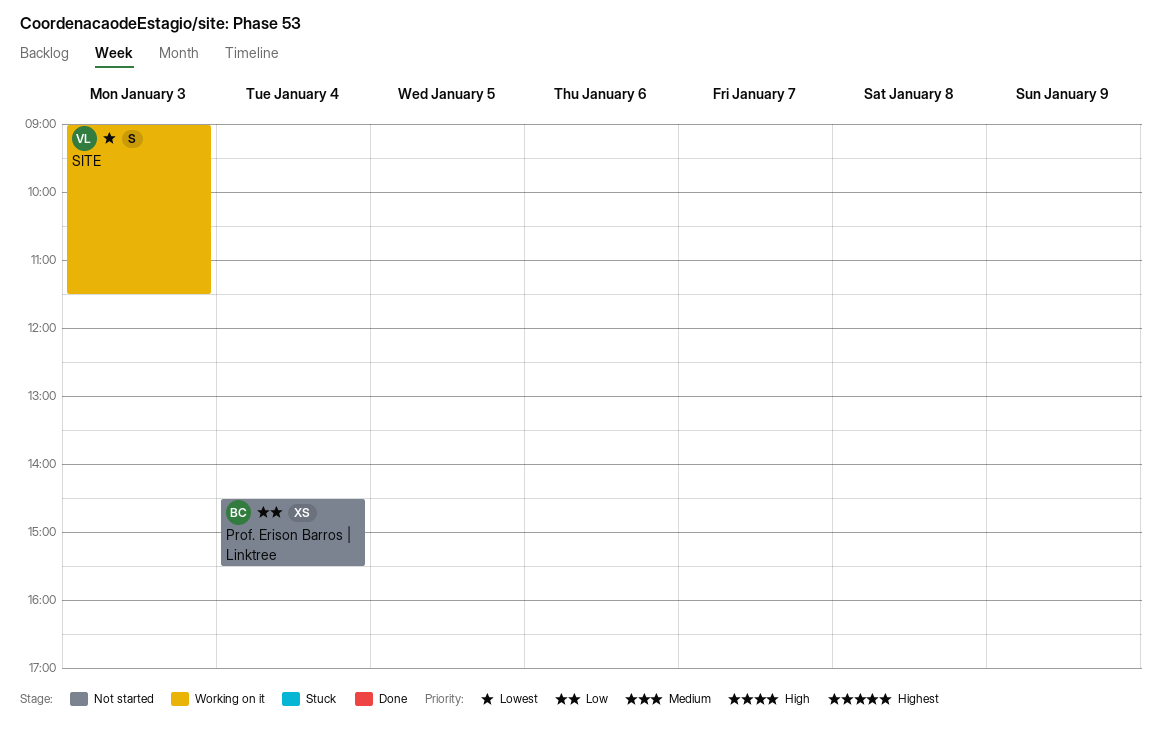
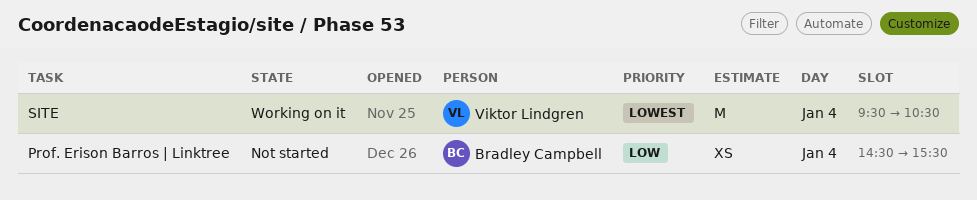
SITE, estimate: S -> M
SITE, day: Jan 3 -> Jan 4
SITE, begins: 09:00 -> 09:30
SITE, ends: 11:30 -> 10:30

